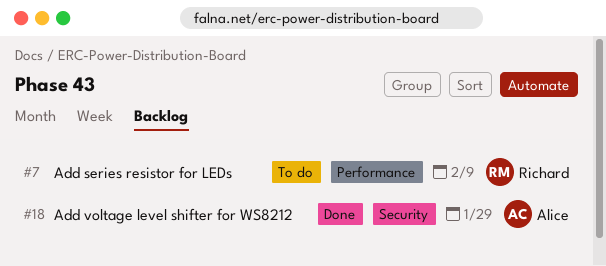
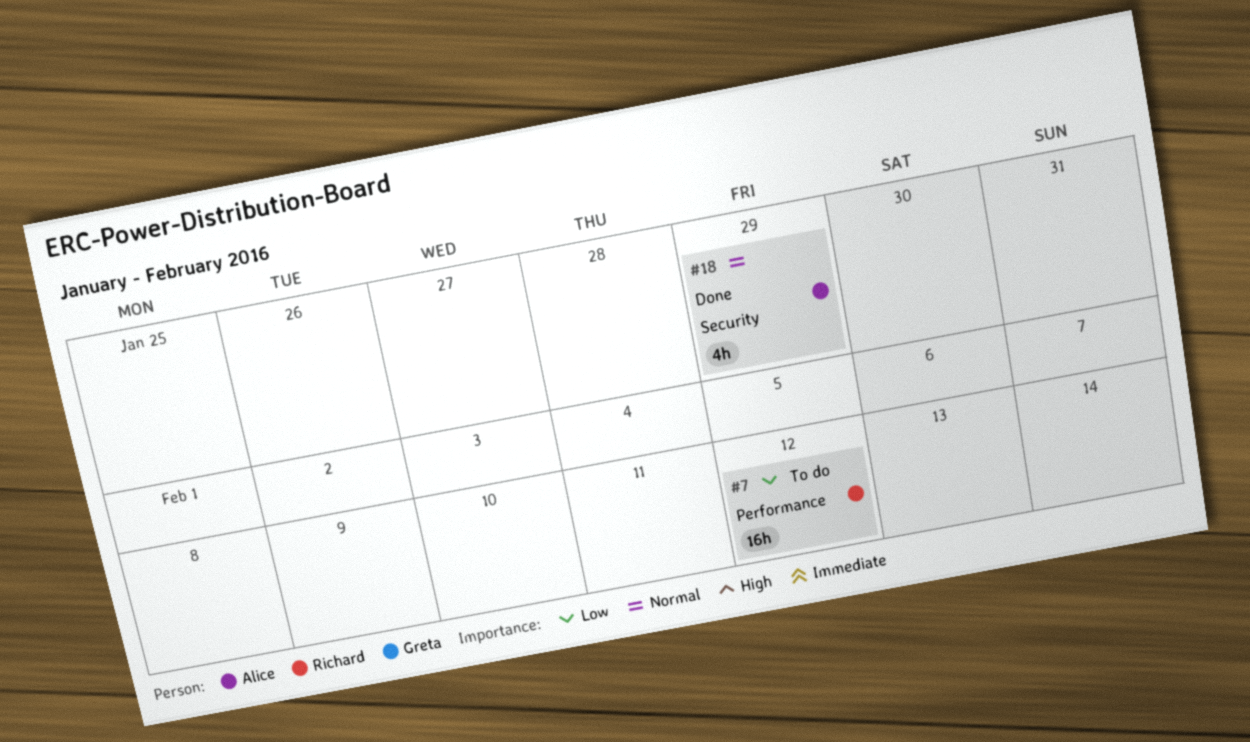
#7, due: Feb 9 -> Feb 12

